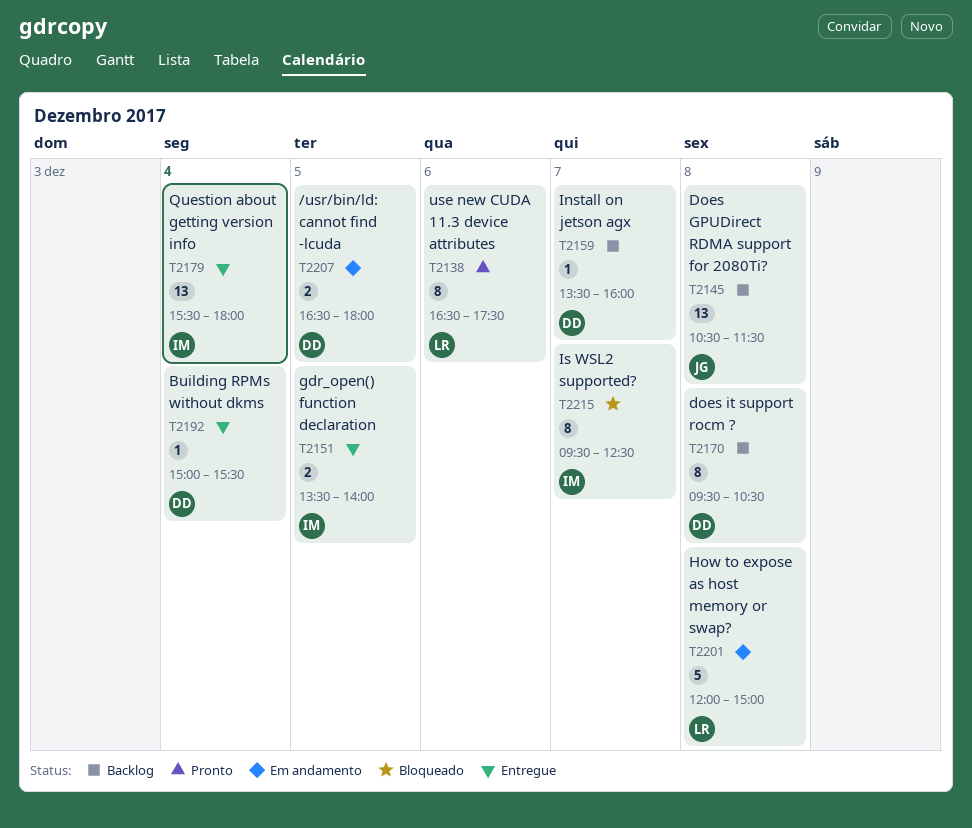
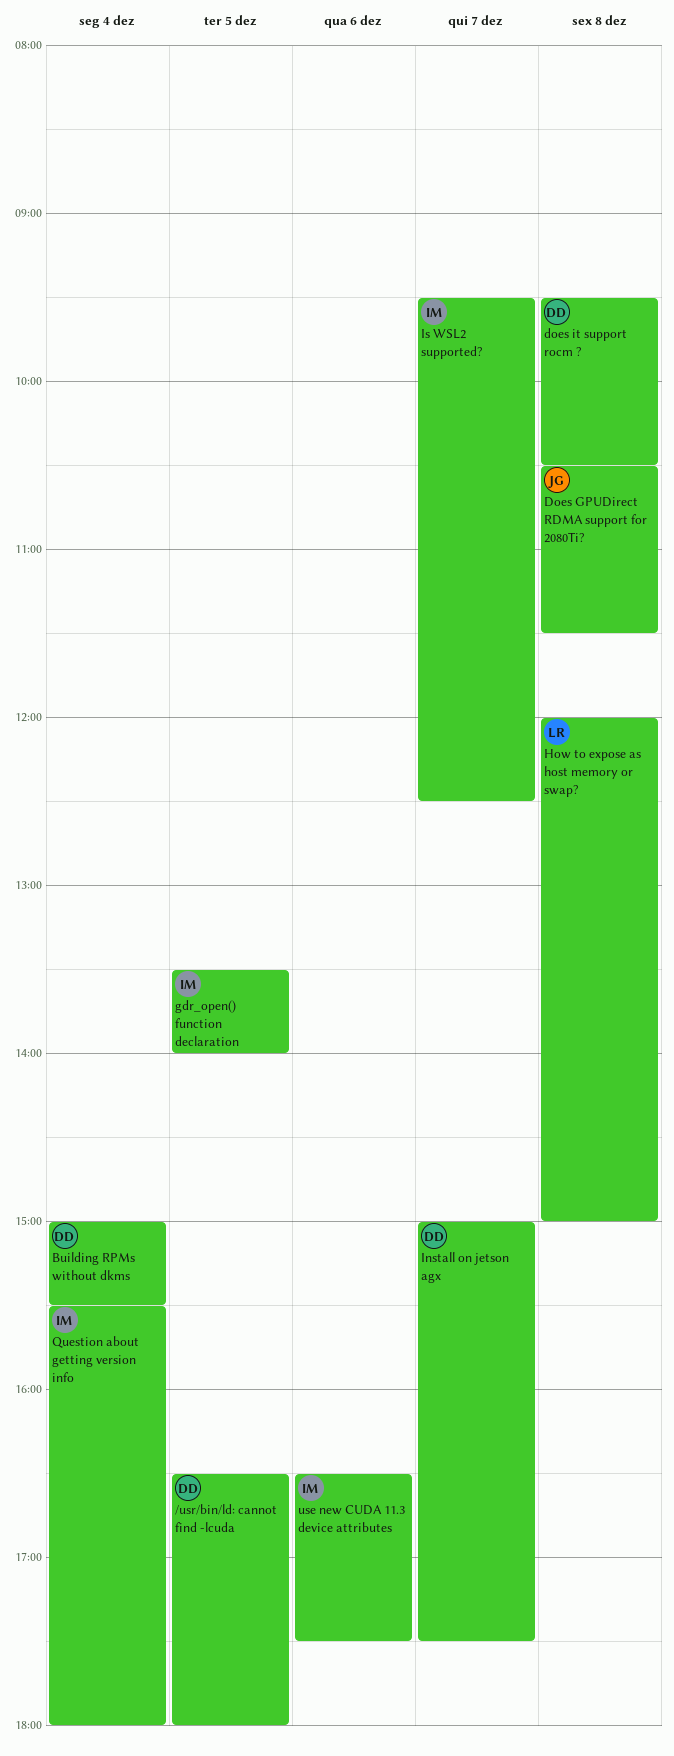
Install on jetson agx, begins: 13:30 -> 15:00
Install on jetson agx, ends: 16:00 -> 17:30
use new CUDA 11.3 device attributes, owner: LR -> IM

